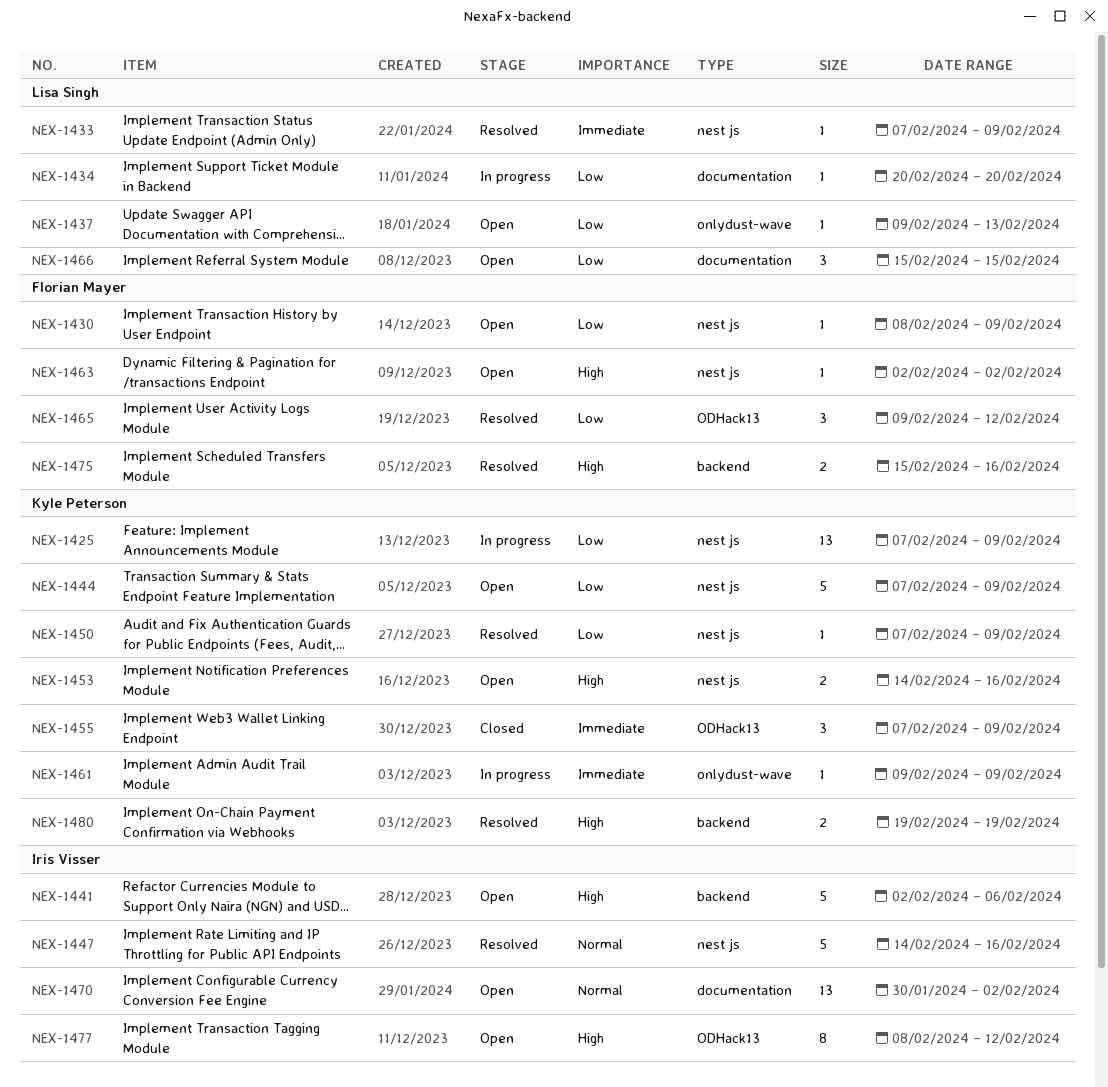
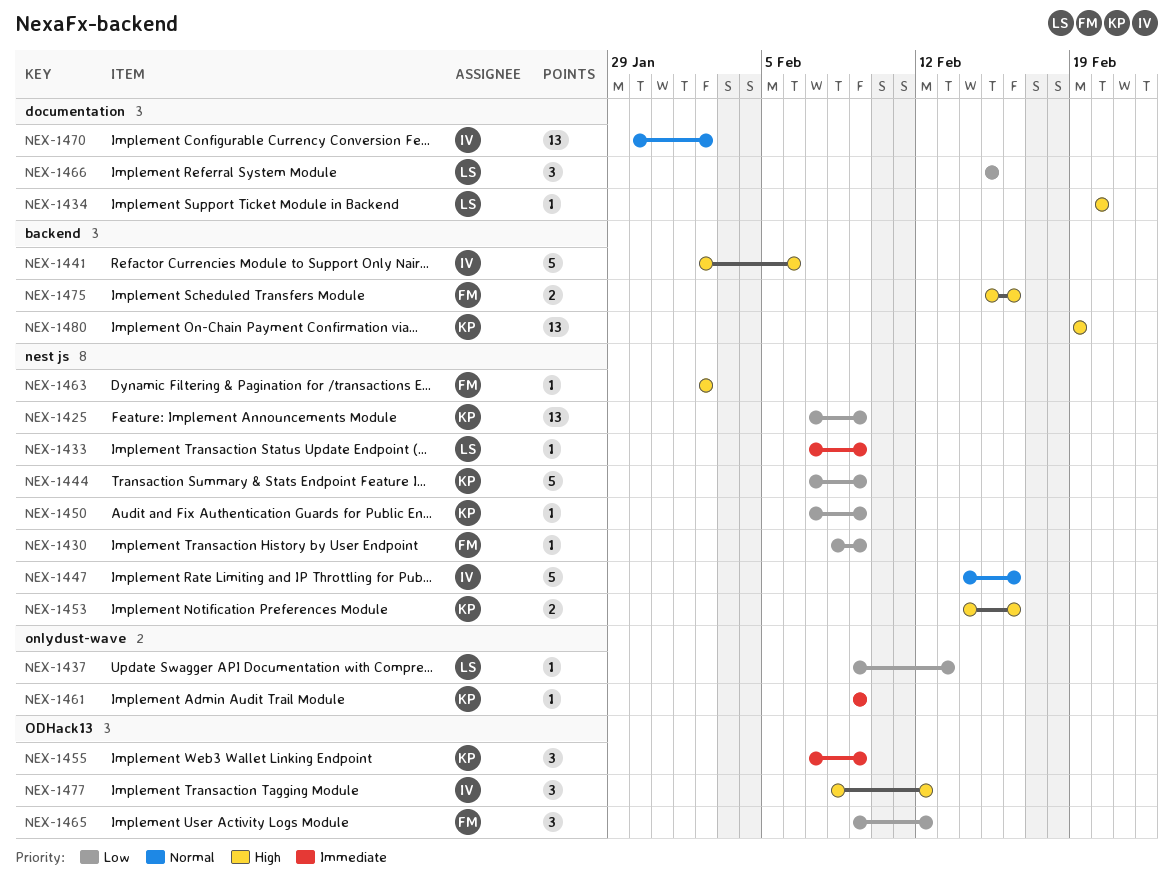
NEX-1434, priority: Low -> High
NEX-1477, estimate: 8 -> 3
NEX-1480, estimate: 2 -> 13

